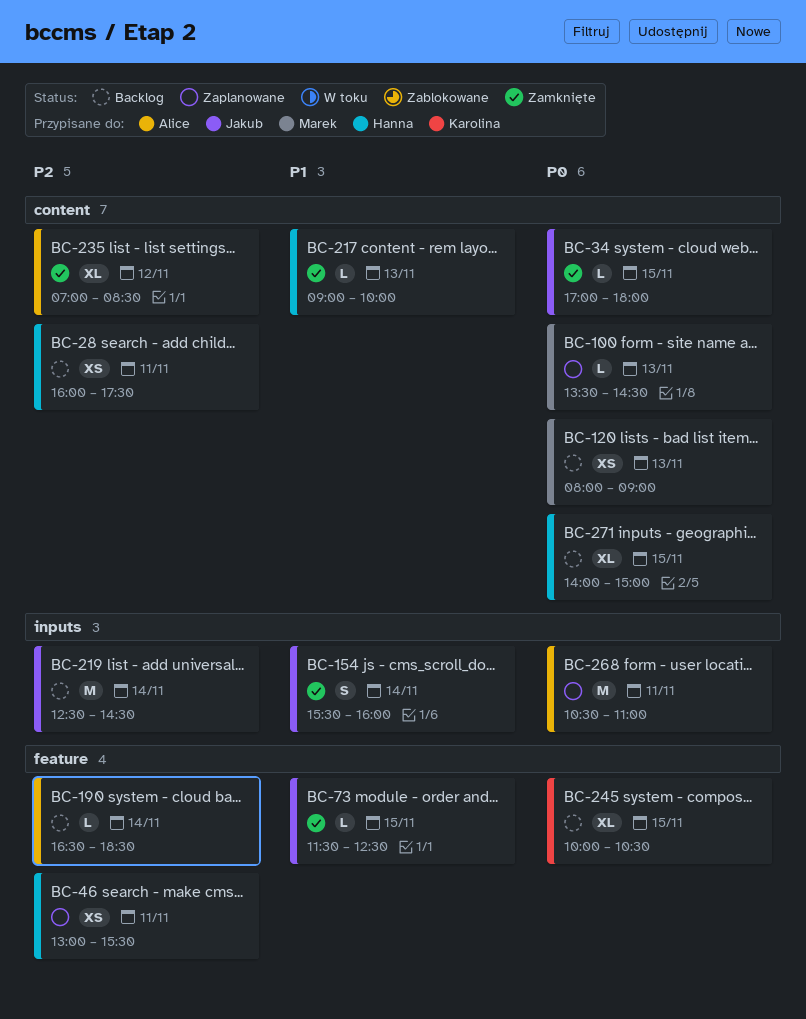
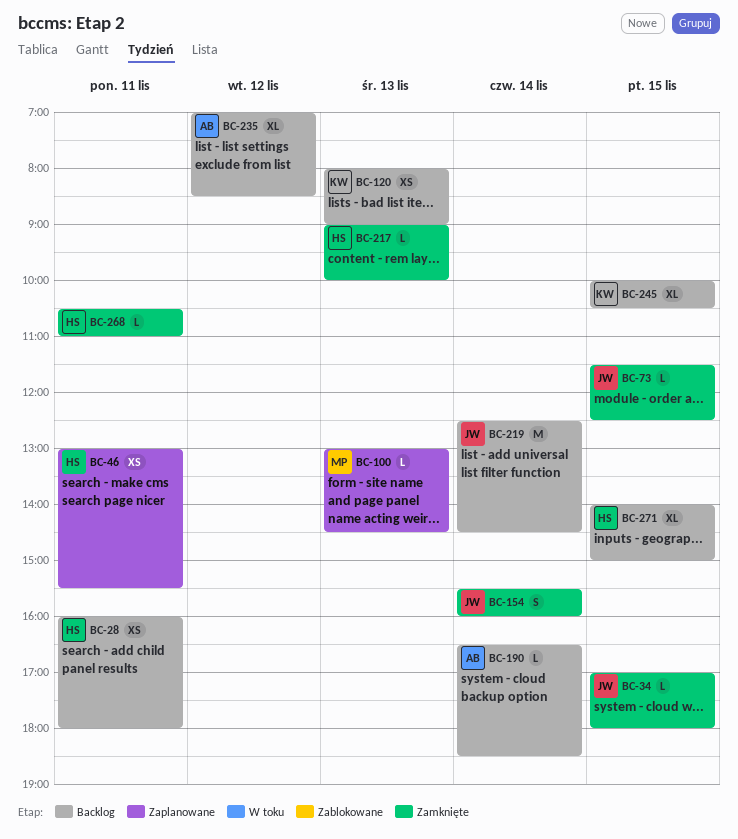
BC-28, ends: 17:30 -> 18:00
BC-100, begins: 13:30 -> 13:00
BC-120, owner: Marek -> Karolina
BC-235, status: Zamknięte -> Backlog
BC-268, status: Zaplanowane -> Zamknięte
BC-268, owner: Alice -> Hanna
BC-268, estimate: M -> L

